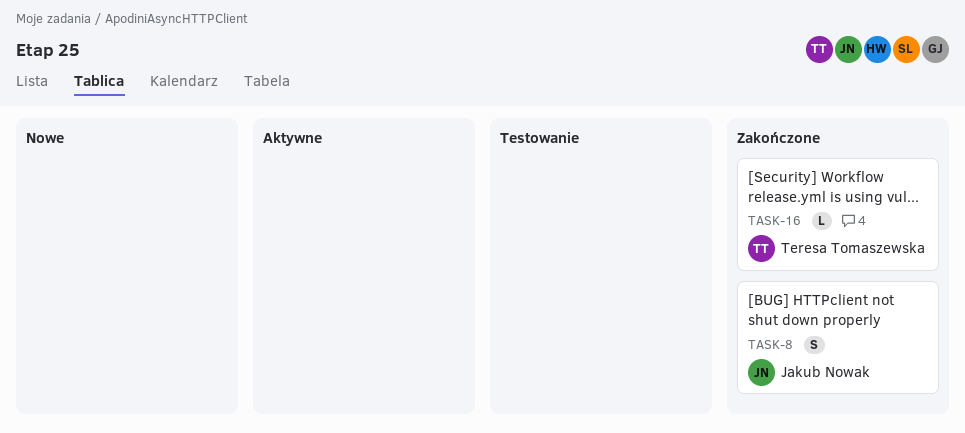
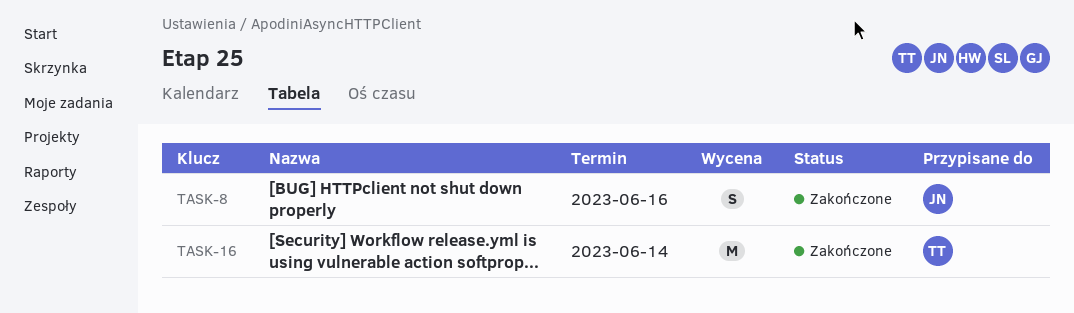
TASK-16, estimate: L -> M

